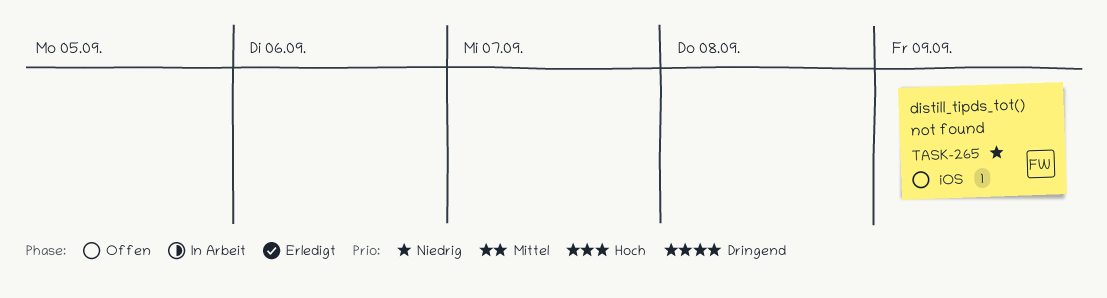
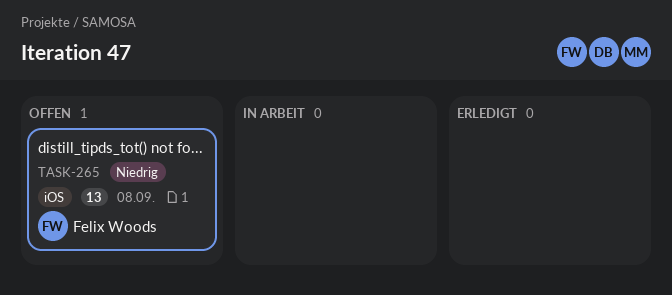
TASK-265, estimate: 1 -> 13
TASK-265, due: Sep 9 -> Sep 8

